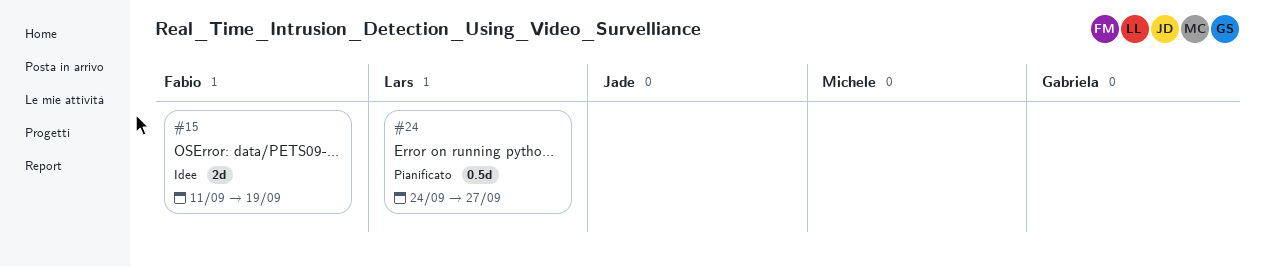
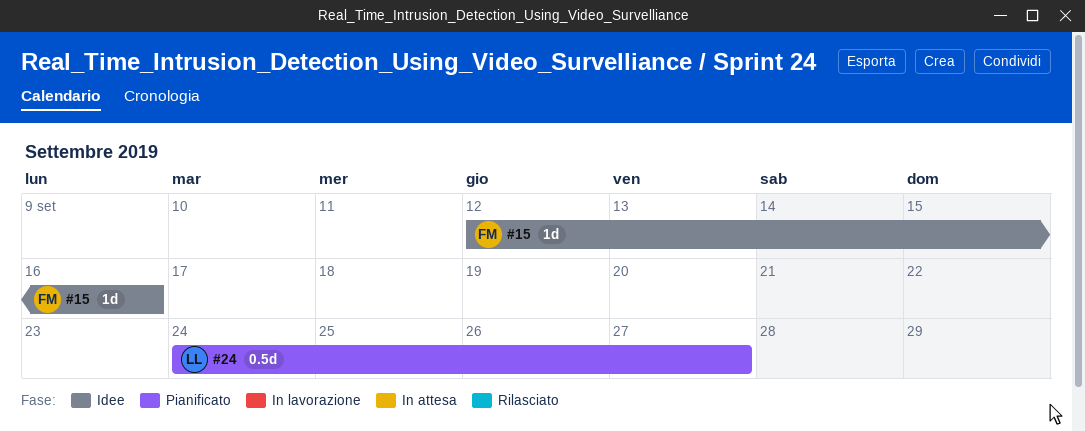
#15, estimate: 2d -> 1d
#15, start: Sep 11 -> Sep 12
#15, due: Sep 19 -> Sep 16

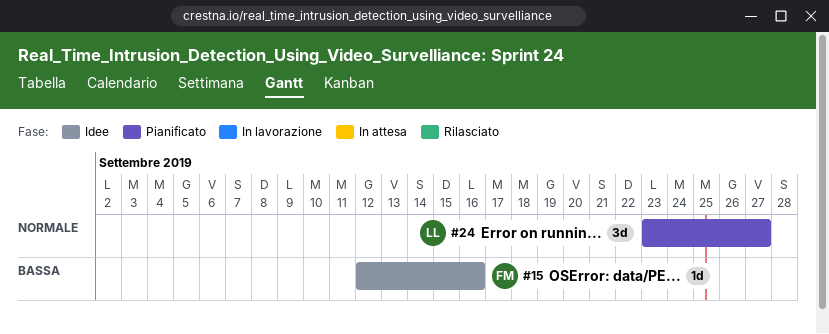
#24, estimate: 0.5d -> 3d
#24, start: Sep 24 -> Sep 23

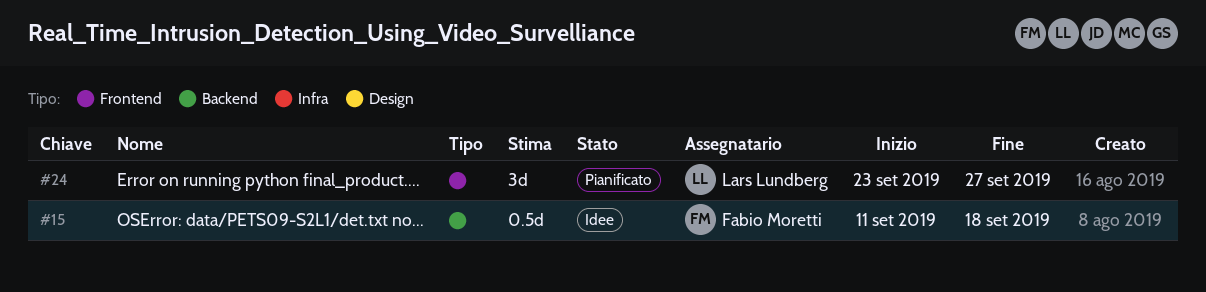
#15, estimate: 1d -> 0.5d
#15, start: Sep 12 -> Sep 11
#15, due: Sep 16 -> Sep 18

